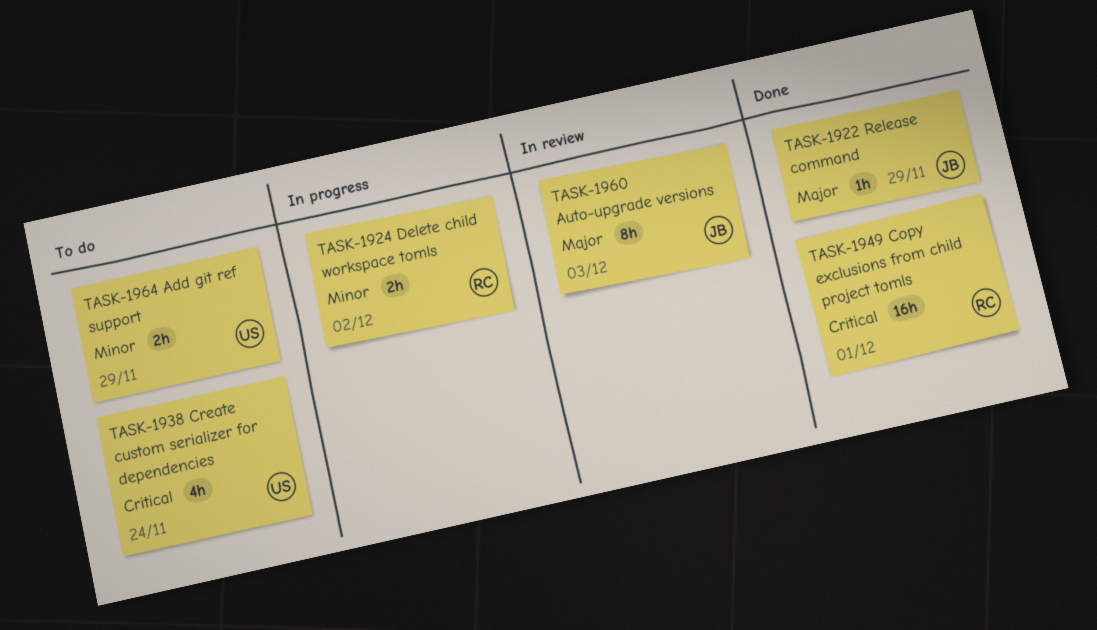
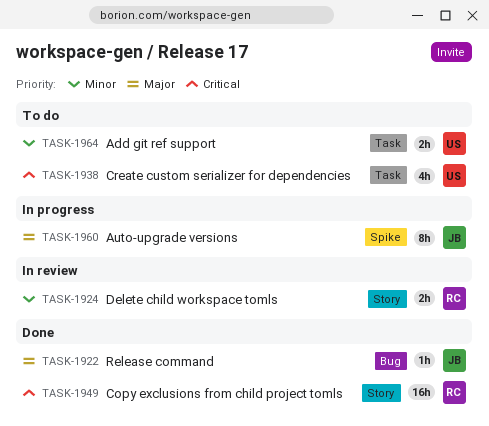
TASK-1924, status: In progress -> In review
TASK-1960, status: In review -> In progress

